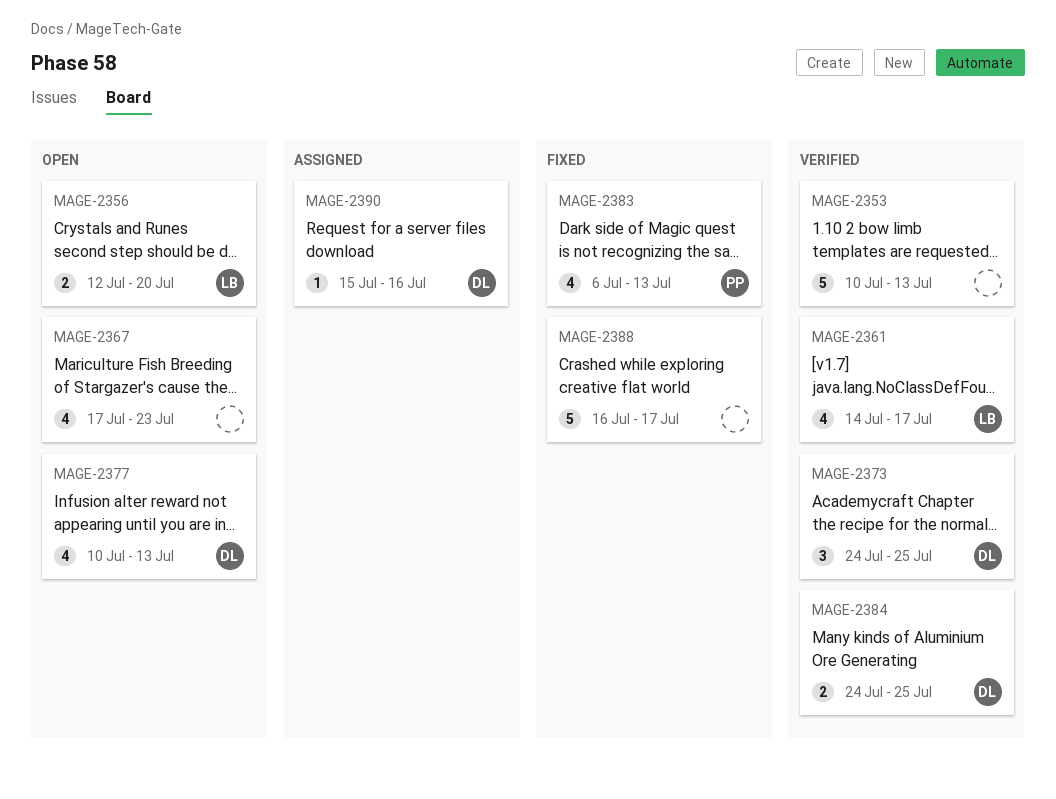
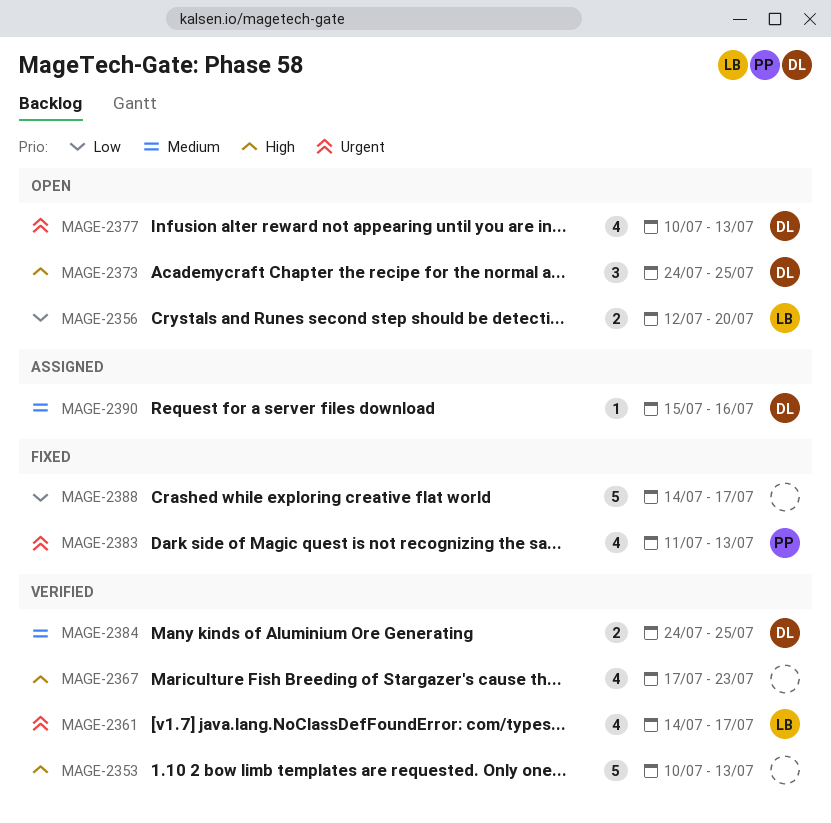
MAGE-2367, status: Open -> Verified
MAGE-2373, status: Verified -> Open
MAGE-2383, start: Jul 6 -> Jul 11
MAGE-2388, start: Jul 16 -> Jul 14

